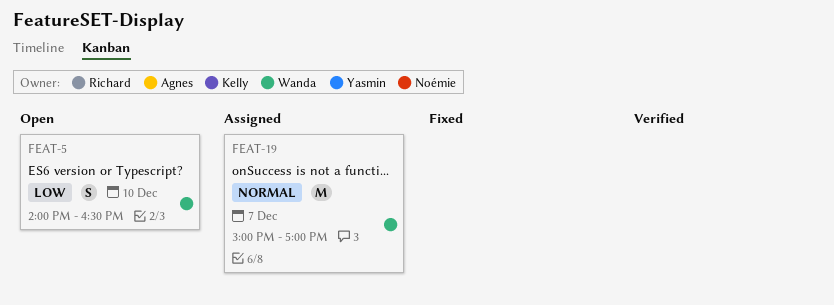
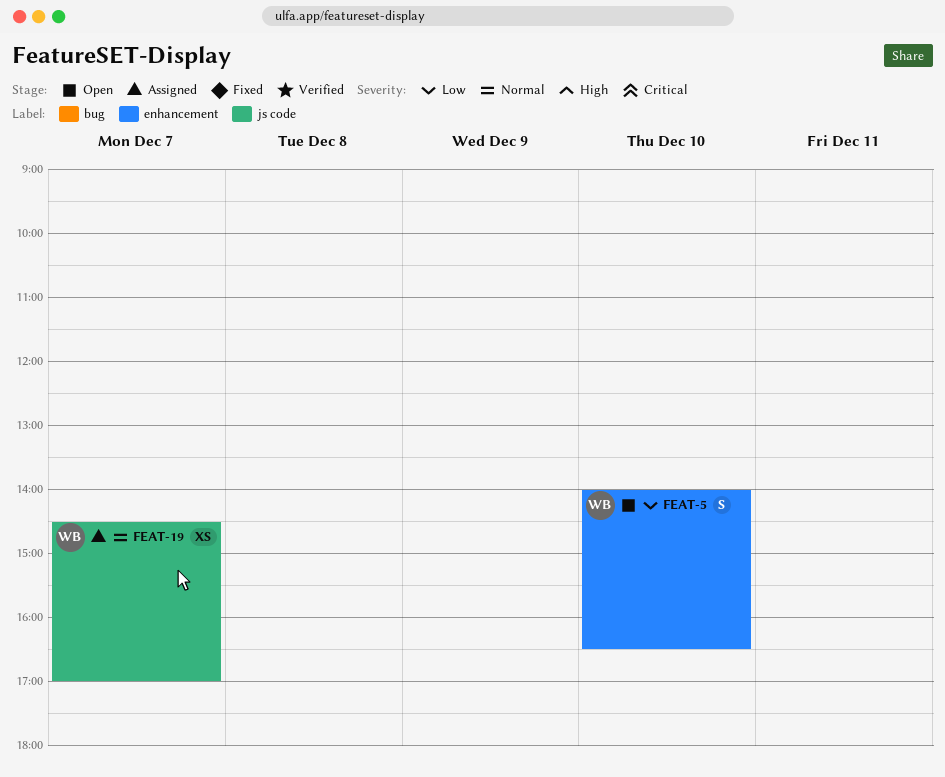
FEAT-19, estimate: M -> XS
FEAT-19, begins: 15:00 -> 14:30

